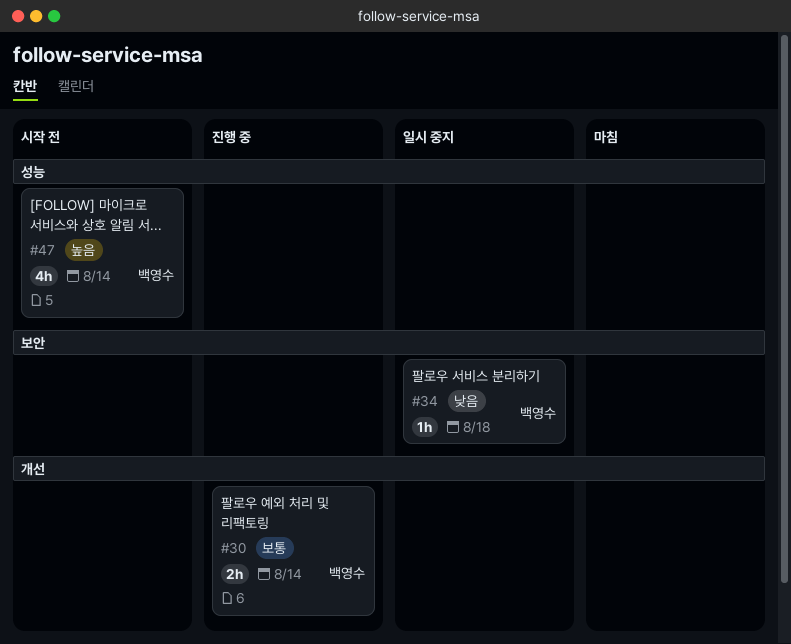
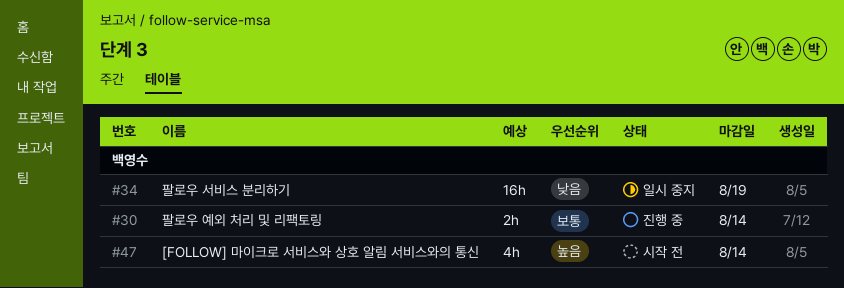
#34, estimate: 1h -> 16h
#34, due: Aug 18 -> Aug 19

